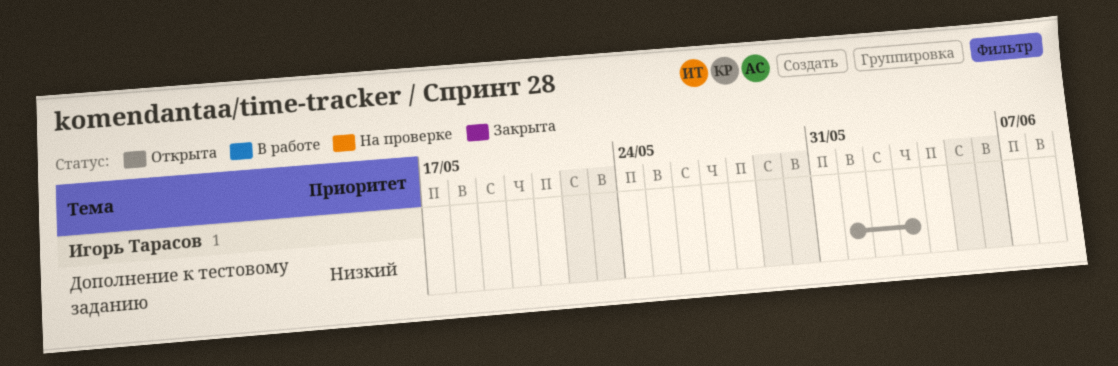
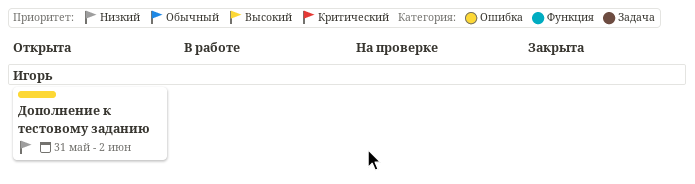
Дополнение к тестовому заданию, start: Jun 1 -> May 31
Дополнение к тестовому заданию, due: Jun 3 -> Jun 2

